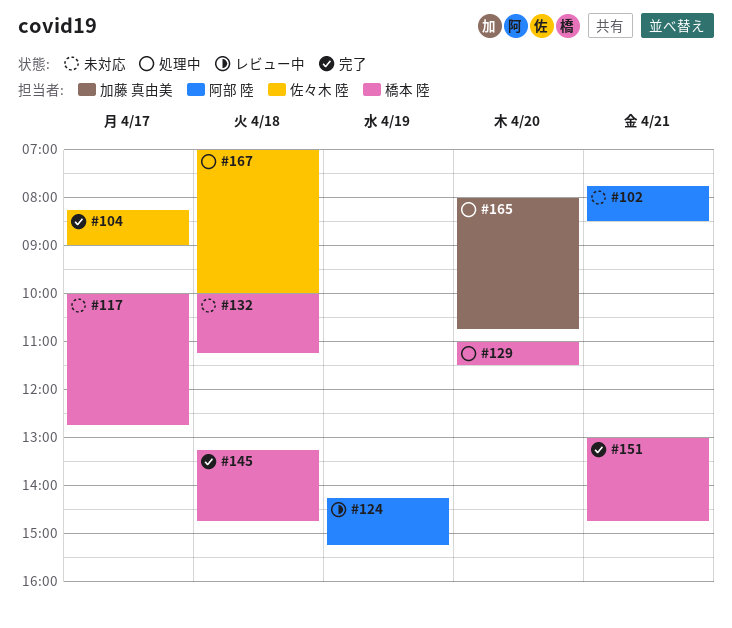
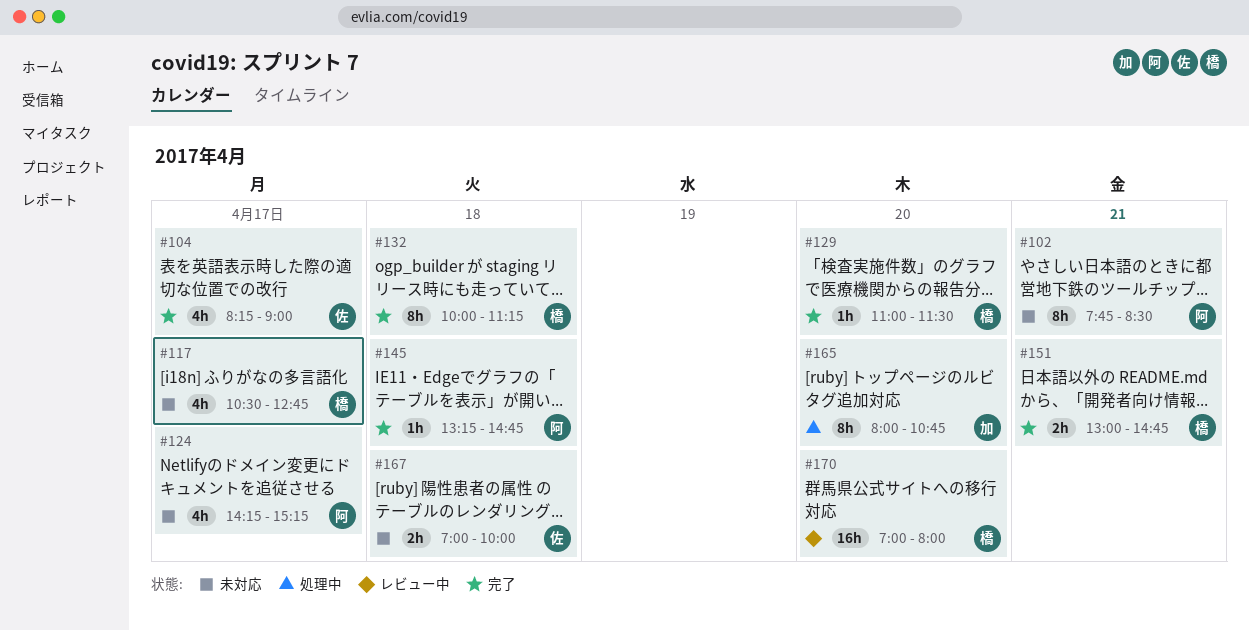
#117, begins: 10:00 -> 10:30
#124, status: レビュー中 -> 未対応
#124, day: Apr 19 -> Apr 17
#129, status: 処理中 -> 完了
#132, status: 未対応 -> 完了
#145, owner: 橋本 陸 -> 阿部 陸
#167, status: 処理中 -> 未対応
#170: none -> present

